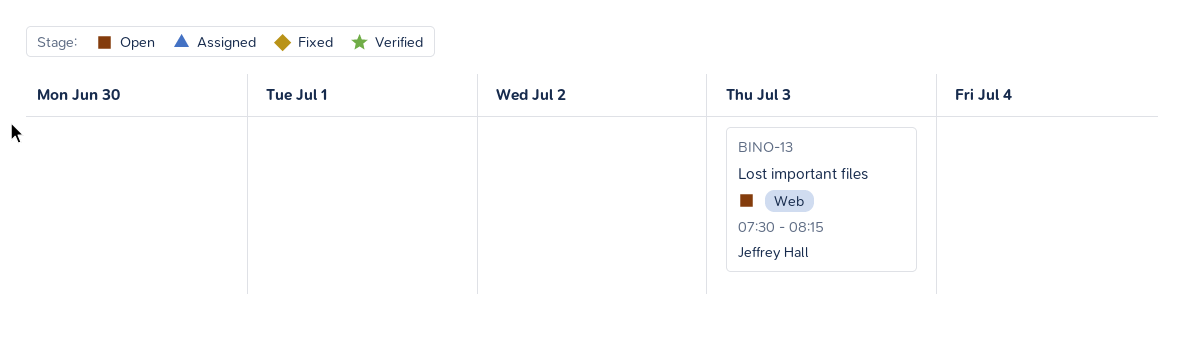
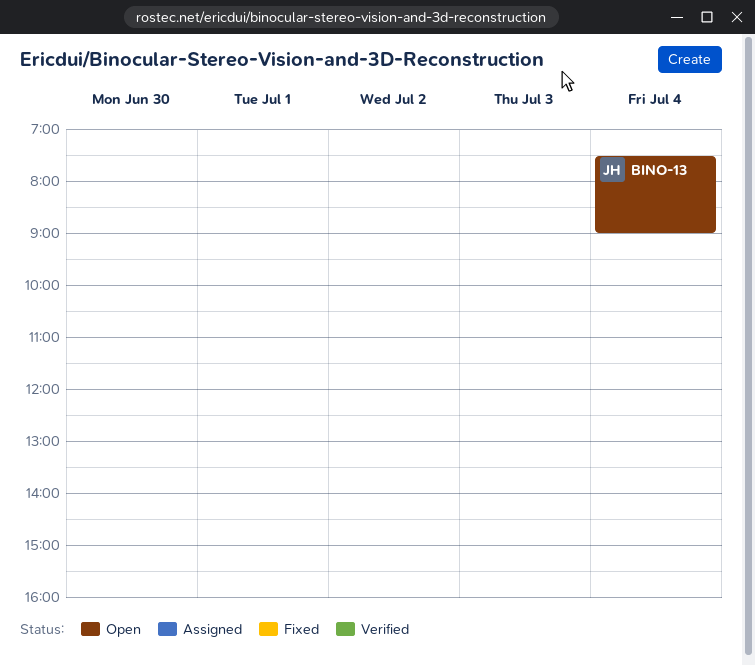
BINO-13, day: Jul 3 -> Jul 4
BINO-13, ends: 08:15 -> 09:00

